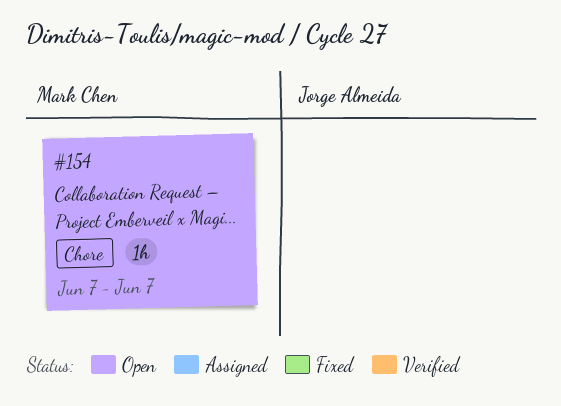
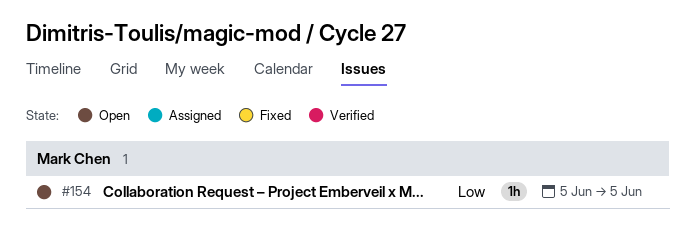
#154, start: Jun 7 -> Jun 5
#154, due: Jun 7 -> Jun 5

